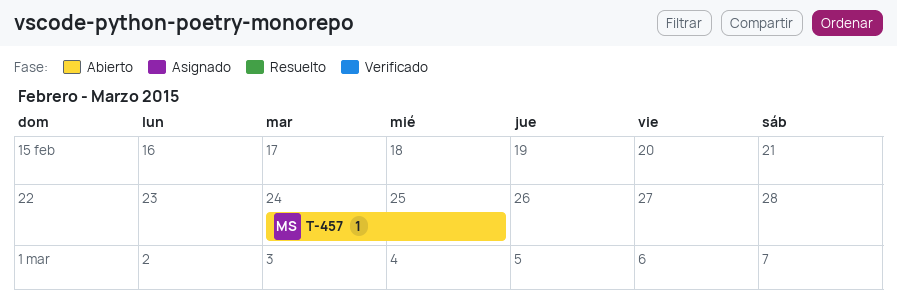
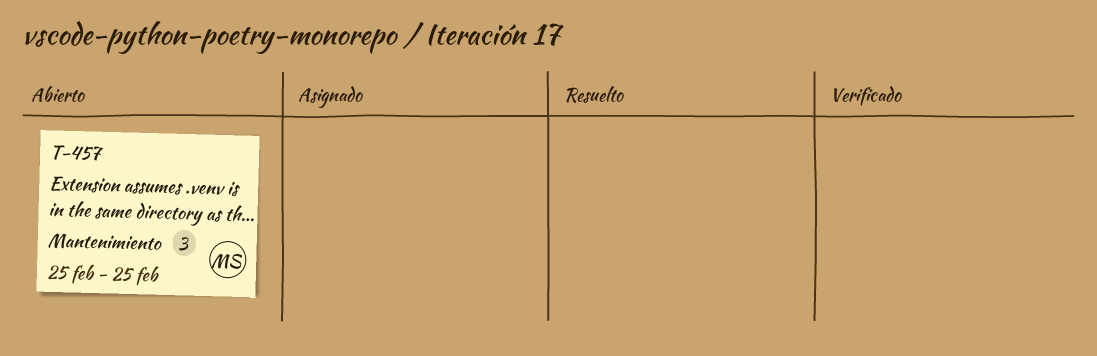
T-457, estimate: 1 -> 3
T-457, start: Feb 24 -> Feb 25

